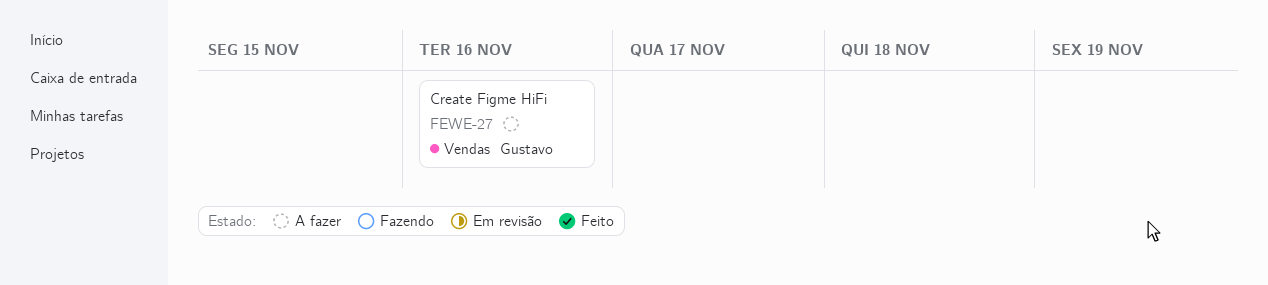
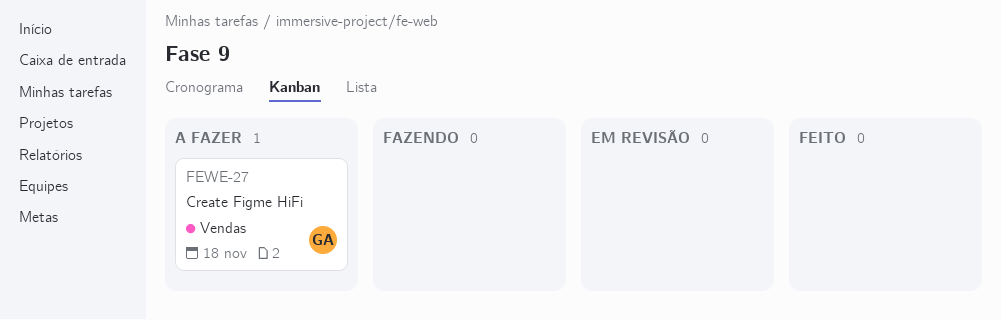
FEWE-27, due: Nov 16 -> Nov 18

